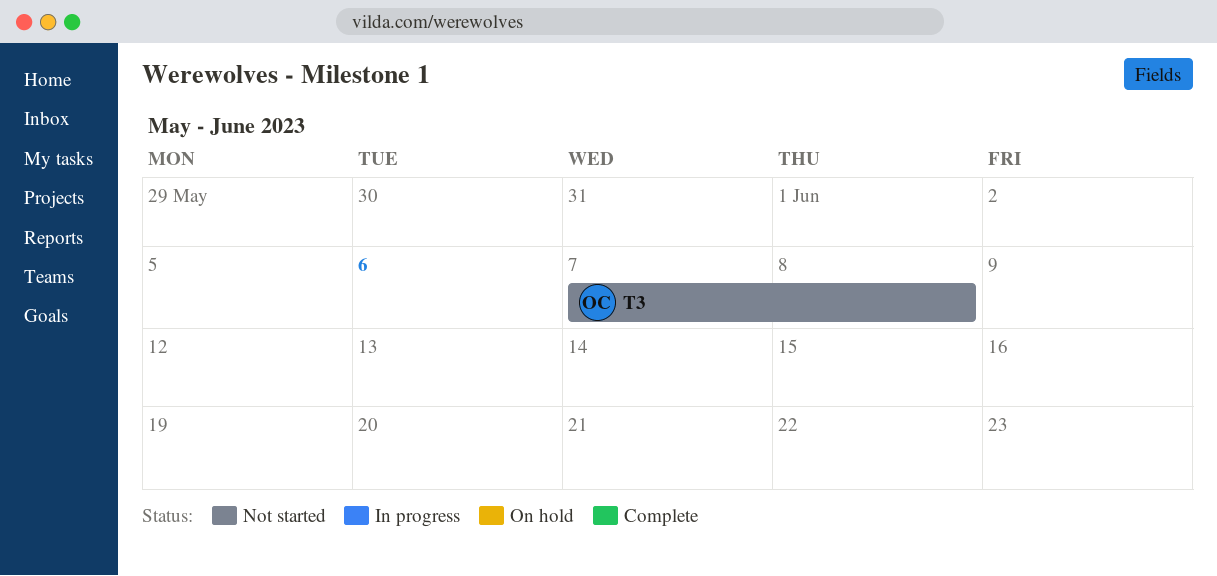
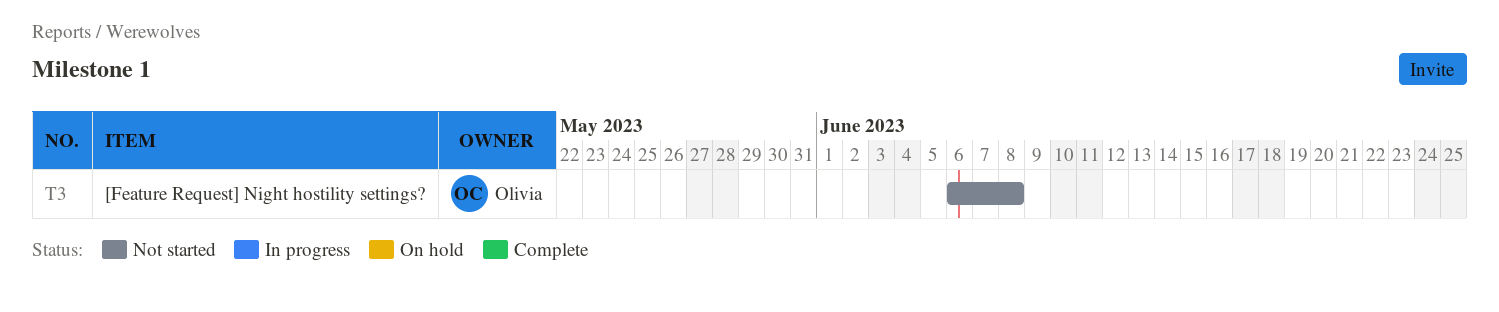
T3, start: Jun 7 -> Jun 6

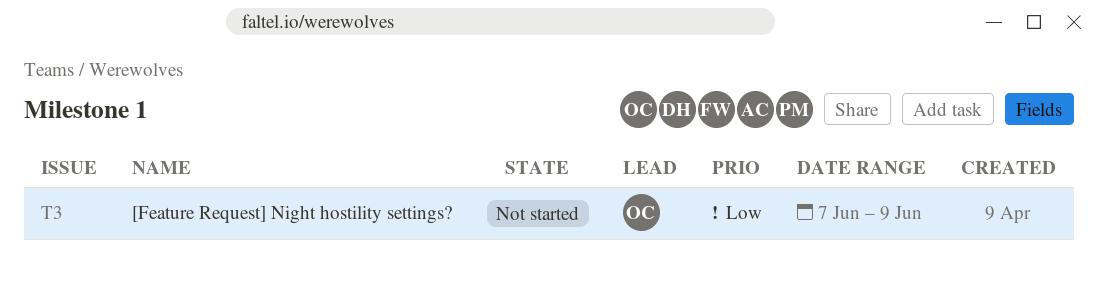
T3, start: Jun 6 -> Jun 7
T3, due: Jun 8 -> Jun 9

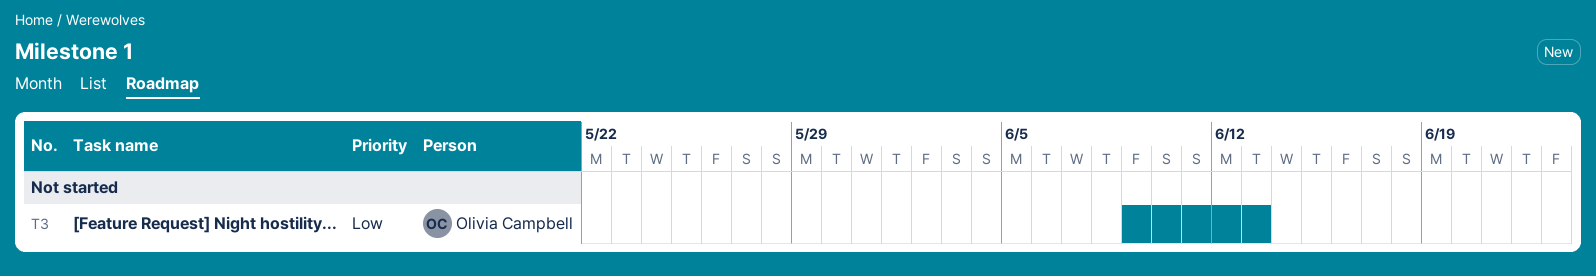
T3, start: Jun 7 -> Jun 9
T3, due: Jun 9 -> Jun 13

